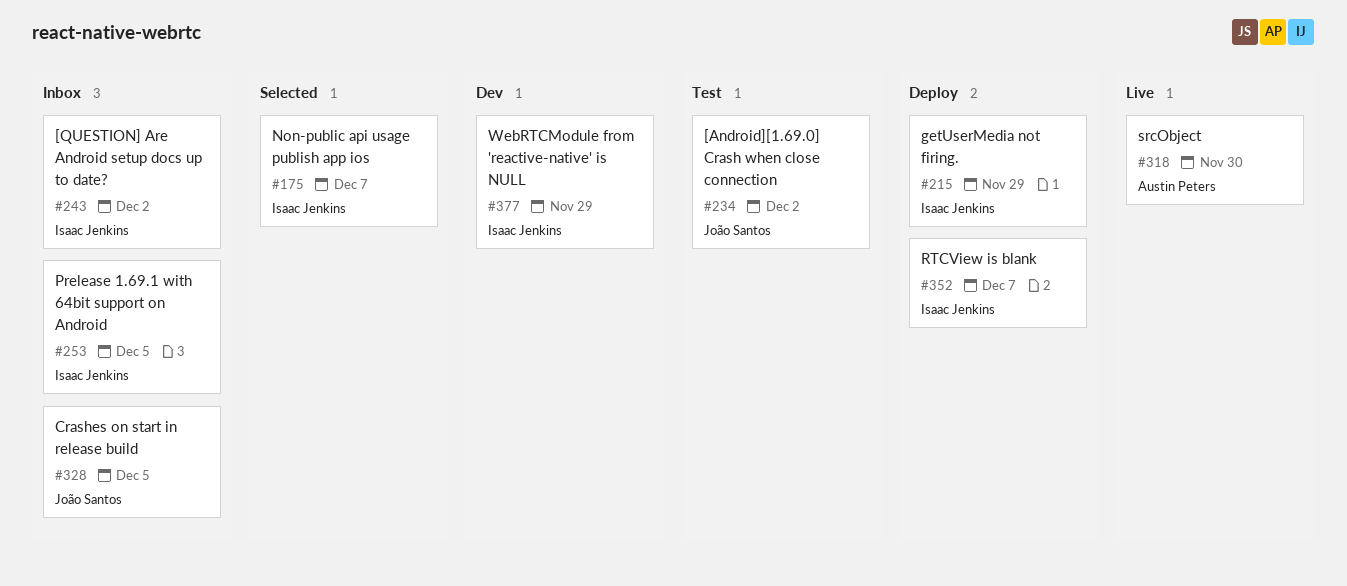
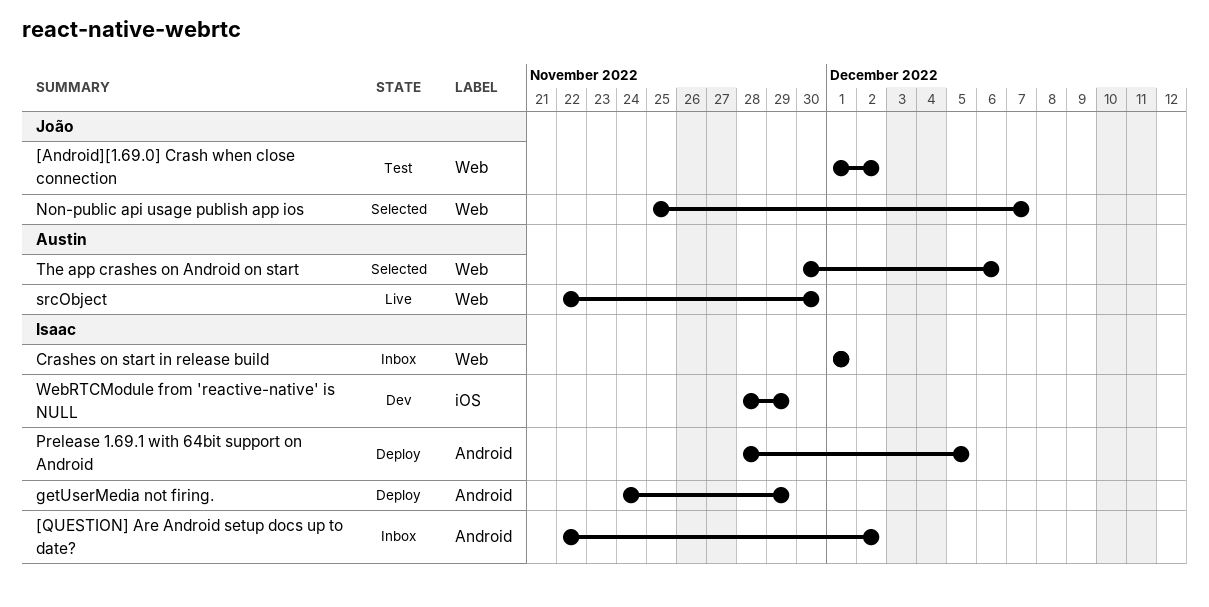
Crashes on start in release build, owner: João Santos -> Isaac Jenkins
Crashes on start in release build, due: Dec 5 -> Dec 1
Non-public api usage publish app ios, owner: Isaac Jenkins -> João Santos
Prelease 1.69.1 with 64bit support on Android, status: Inbox -> Deploy
RTCView is blank: present -> none
The app crashes on Android on start: none -> present

